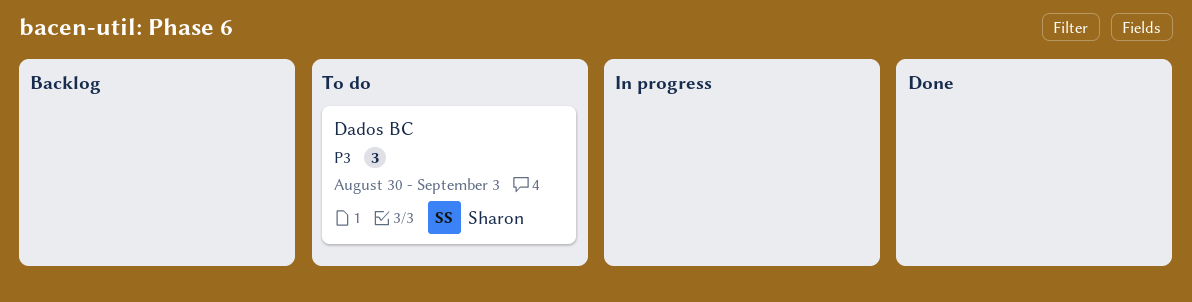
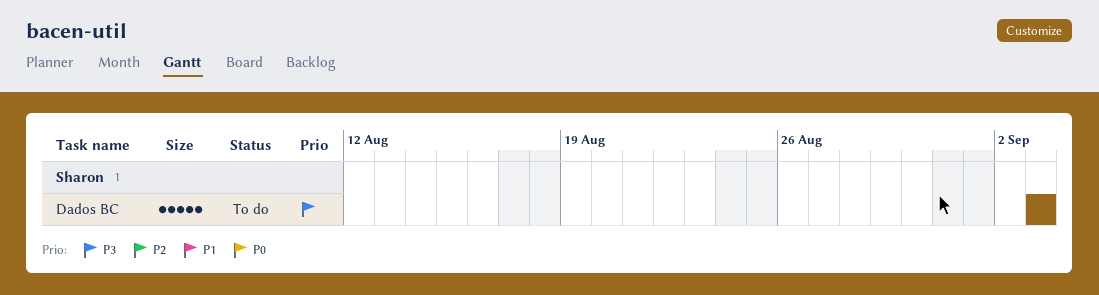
Dados BC, estimate: 3 -> 5
Dados BC, start: Aug 30 -> Sep 3

